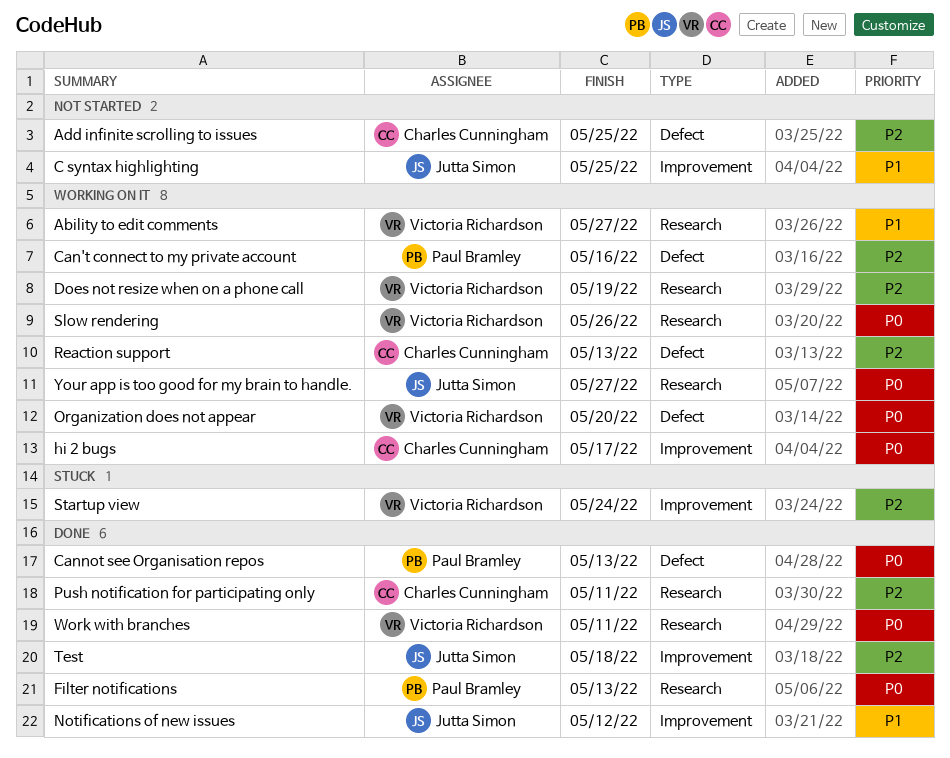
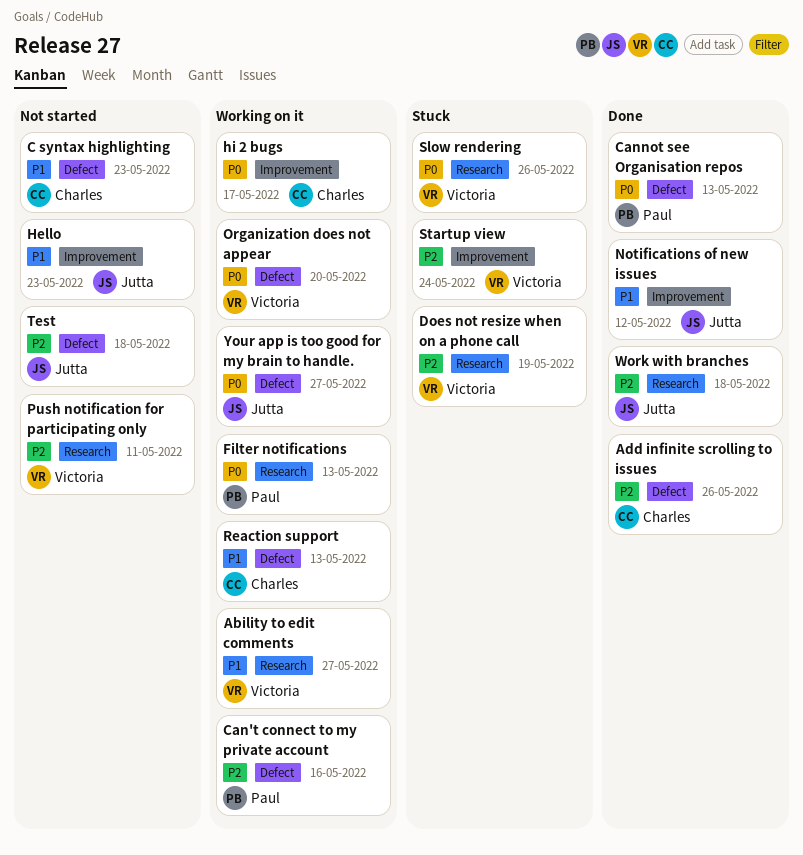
Add infinite scrolling to issues, status: Not started -> Done
Add infinite scrolling to issues, due: May 25 -> May 26
C syntax highlighting, owner: Jutta Simon -> Charles Cunningham
C syntax highlighting, label: Improvement -> Defect
C syntax highlighting, due: May 25 -> May 23
Does not resize when on a phone call, status: Working on it -> Stuck
Filter notifications, status: Done -> Working on it
Hello: none -> present
Push notification for participating only, status: Done -> Not started
Push notification for participating only, owner: Charles Cunningham -> Victoria Richardson
Reaction support, priority: P2 -> P1
Slow rendering, status: Working on it -> Stuck
Test, status: Done -> Not started
Test, label: Improvement -> Defect
Work with branches, owner: Victoria Richardson -> Jutta Simon
Work with branches, priority: P0 -> P2
Work with branches, due: May 11 -> May 18
Your app is too good for my brain to handle., label: Research -> Defect

